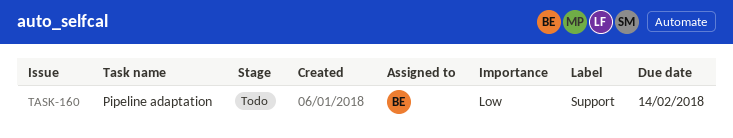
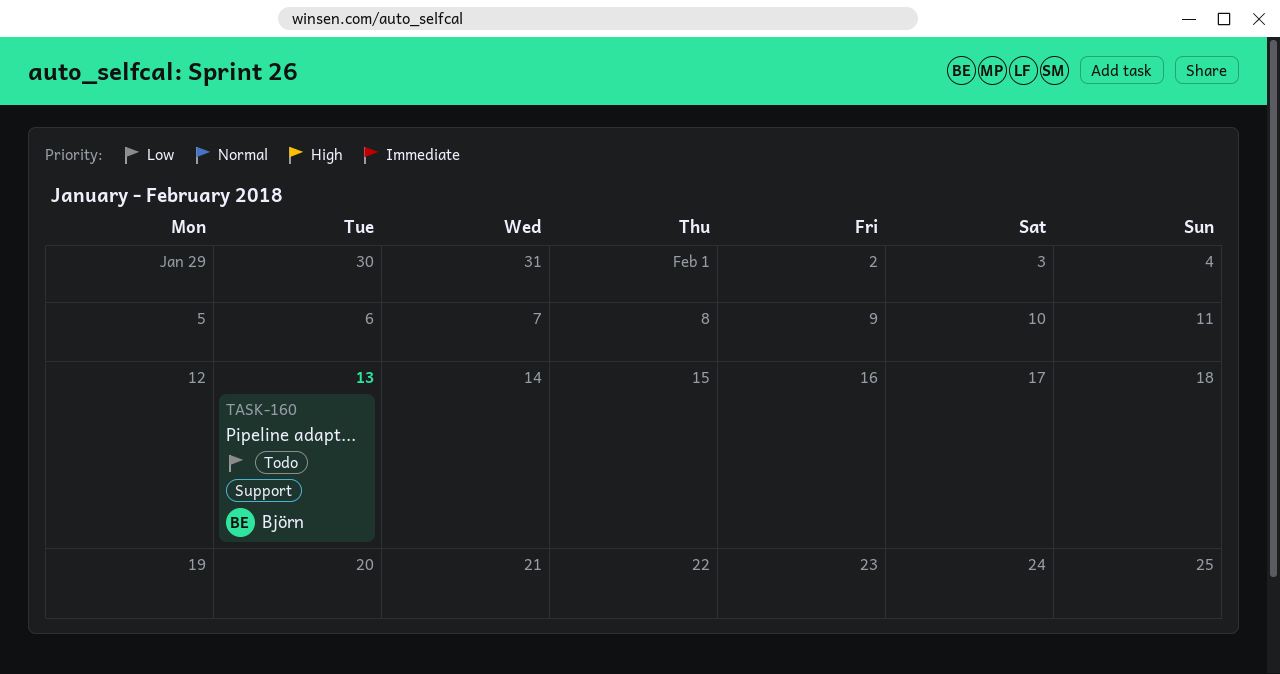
TASK-160, due: Feb 14 -> Feb 13

